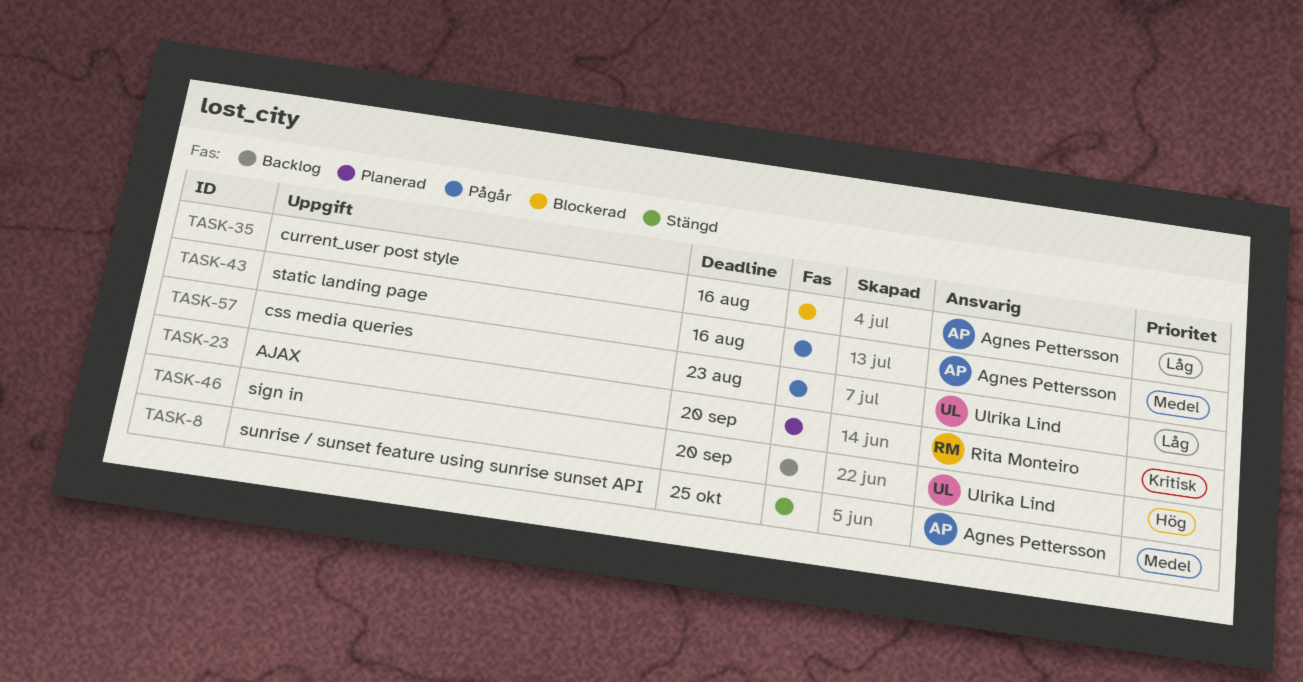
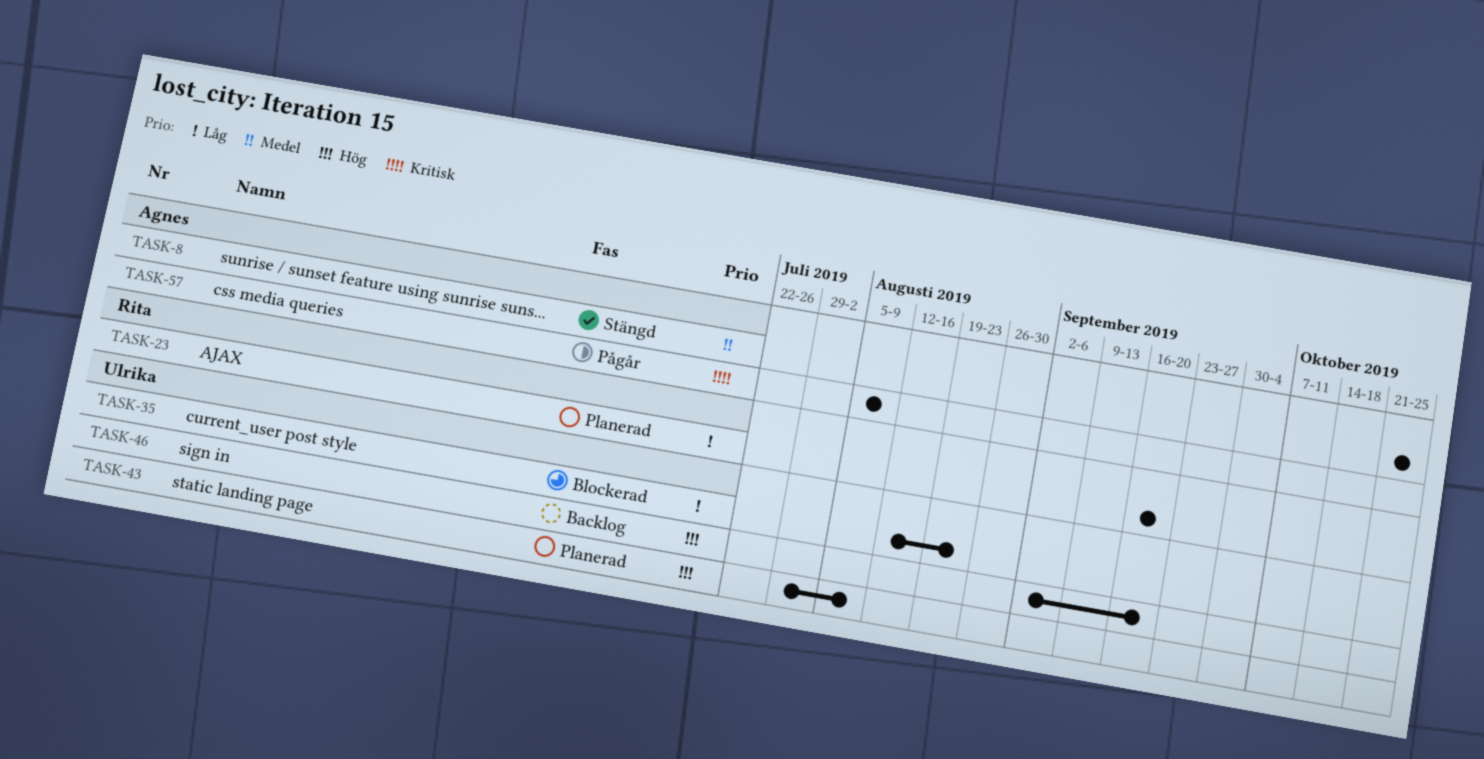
TASK-23, priority: Kritisk -> Låg
TASK-35, owner: Agnes Pettersson -> Ulrika Lind
TASK-35, due: Aug 16 -> Aug 23
TASK-43, status: Pågår -> Planerad
TASK-43, owner: Agnes Pettersson -> Ulrika Lind
TASK-43, priority: Medel -> Hög
TASK-43, due: Aug 16 -> Aug 9
TASK-57, owner: Ulrika Lind -> Agnes Pettersson
TASK-57, priority: Låg -> Kritisk
TASK-57, due: Aug 23 -> Aug 9

